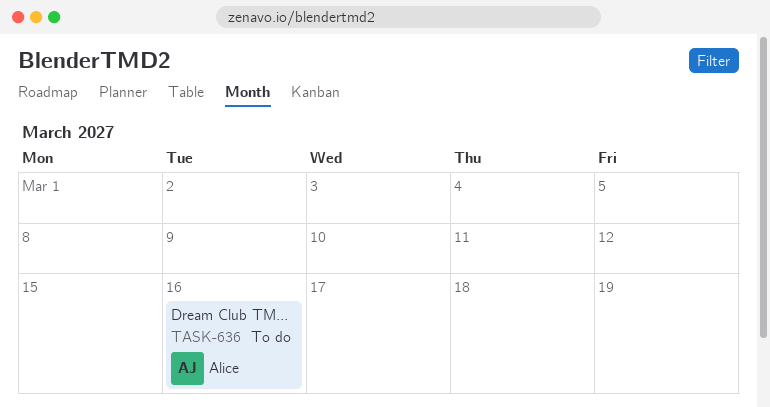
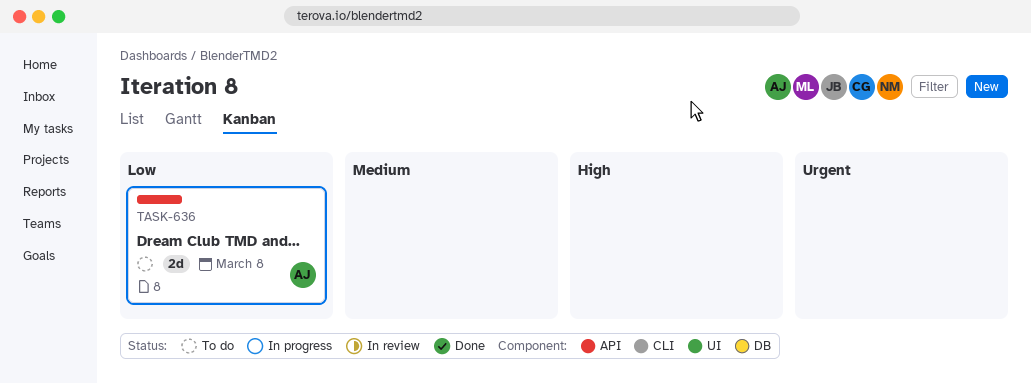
TASK-636, due: Mar 16 -> Mar 8

